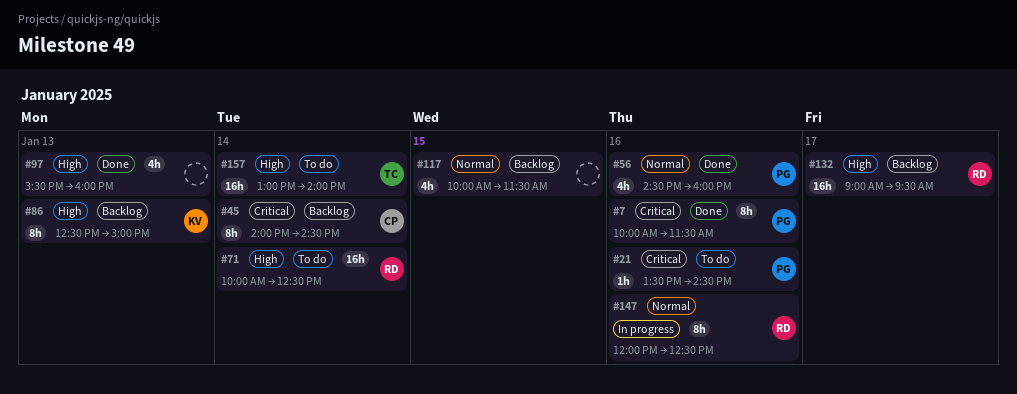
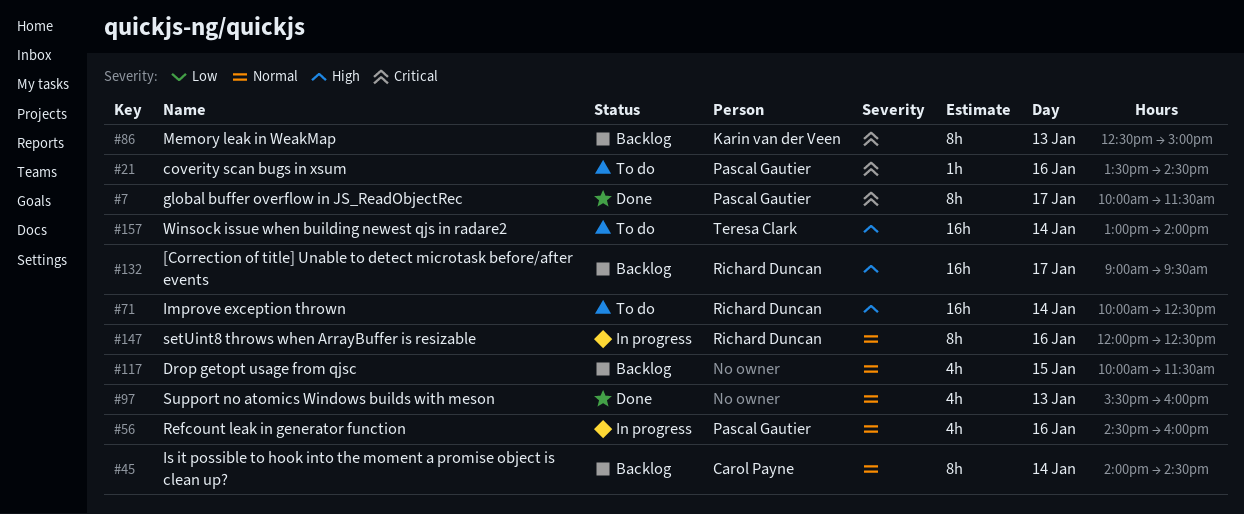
#7, day: Jan 16 -> Jan 17
#45, priority: Critical -> Normal
#56, status: Done -> In progress
#86, priority: High -> Critical
#97, priority: High -> Normal

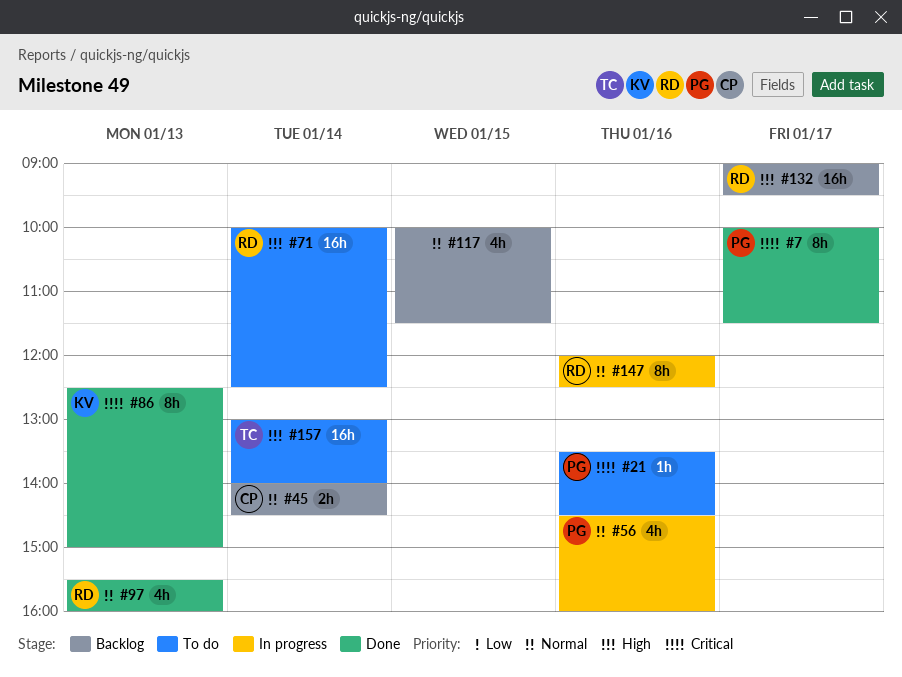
#45, estimate: 8h -> 2h
#86, status: Backlog -> Done
#97, owner: none -> Richard Duncan

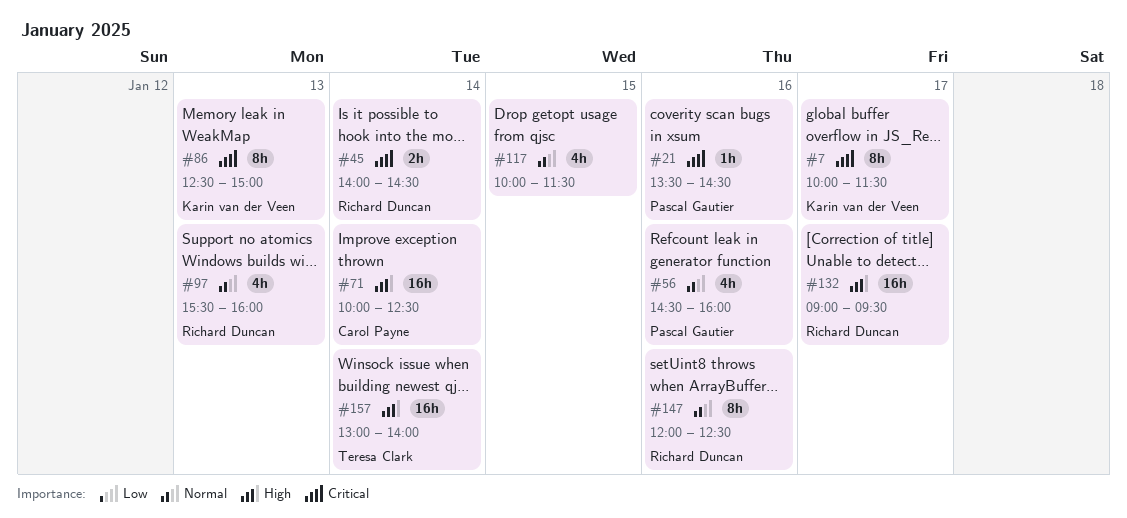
#7, owner: Pascal Gautier -> Karin van der Veen
#45, owner: Carol Payne -> Richard Duncan
#45, priority: Normal -> Critical
#71, owner: Richard Duncan -> Carol Payne

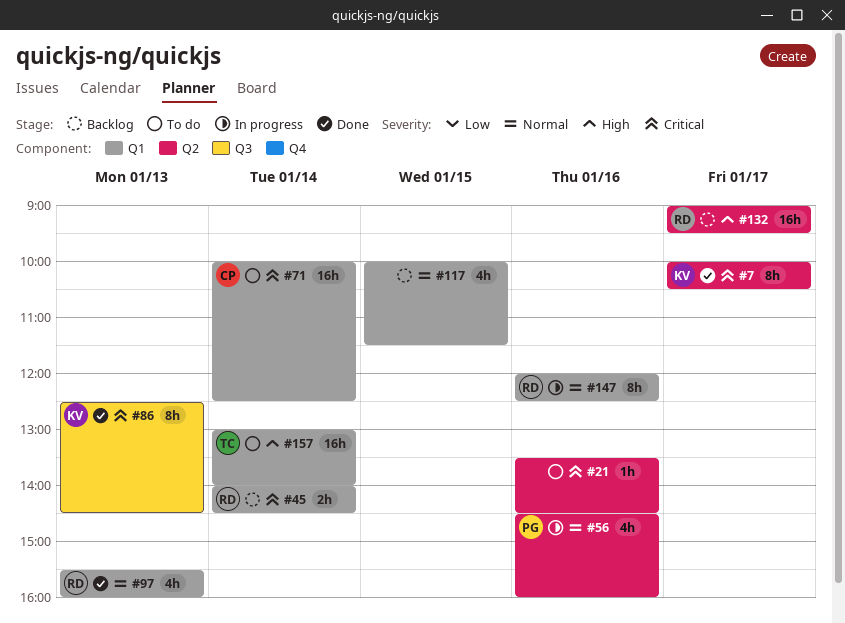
#7, ends: 11:30 -> 10:30
#21, owner: Pascal Gautier -> none
#71, priority: High -> Critical
#86, ends: 15:00 -> 14:30

